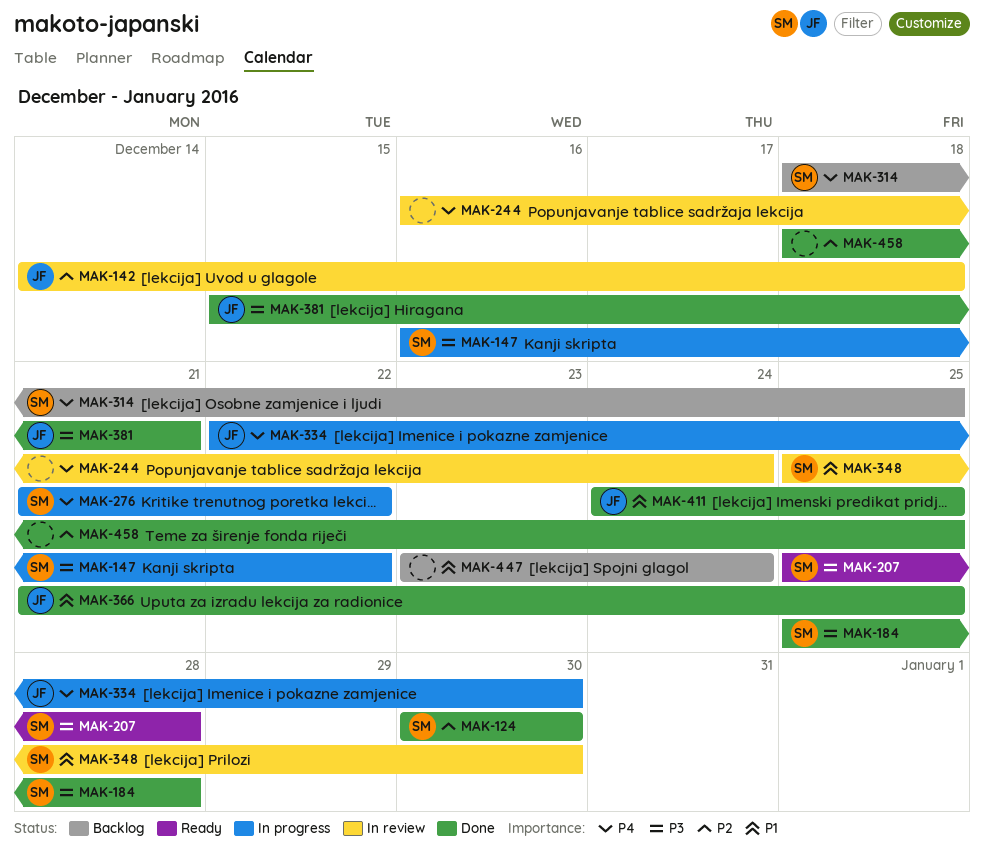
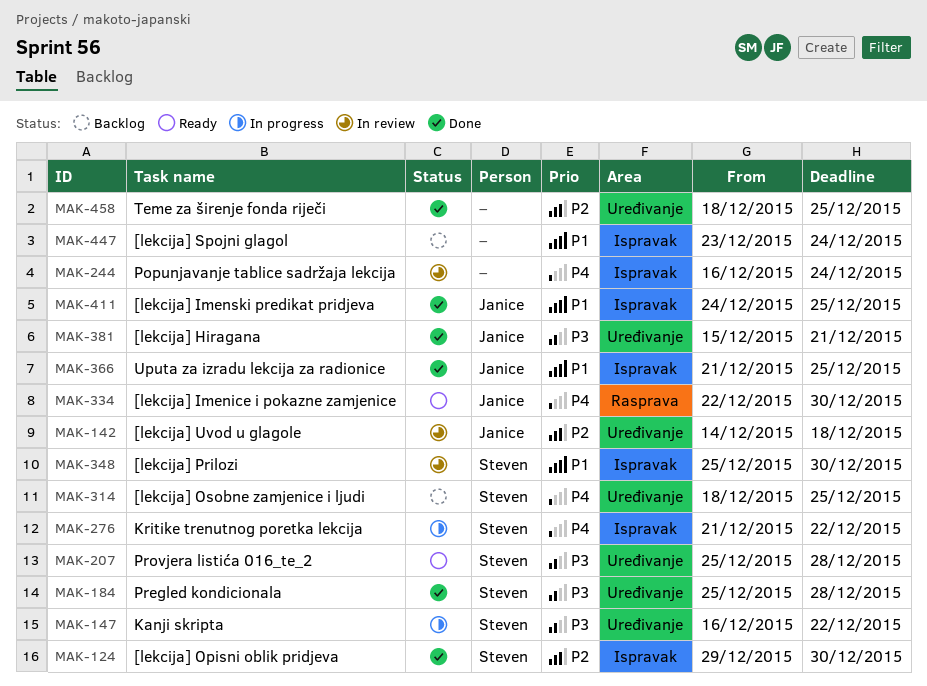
MAK-124, start: Dec 30 -> Dec 29
MAK-334, status: In progress -> Ready

